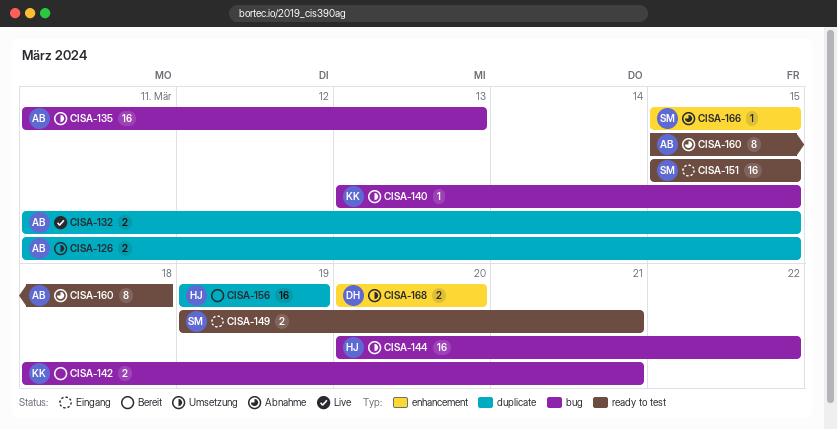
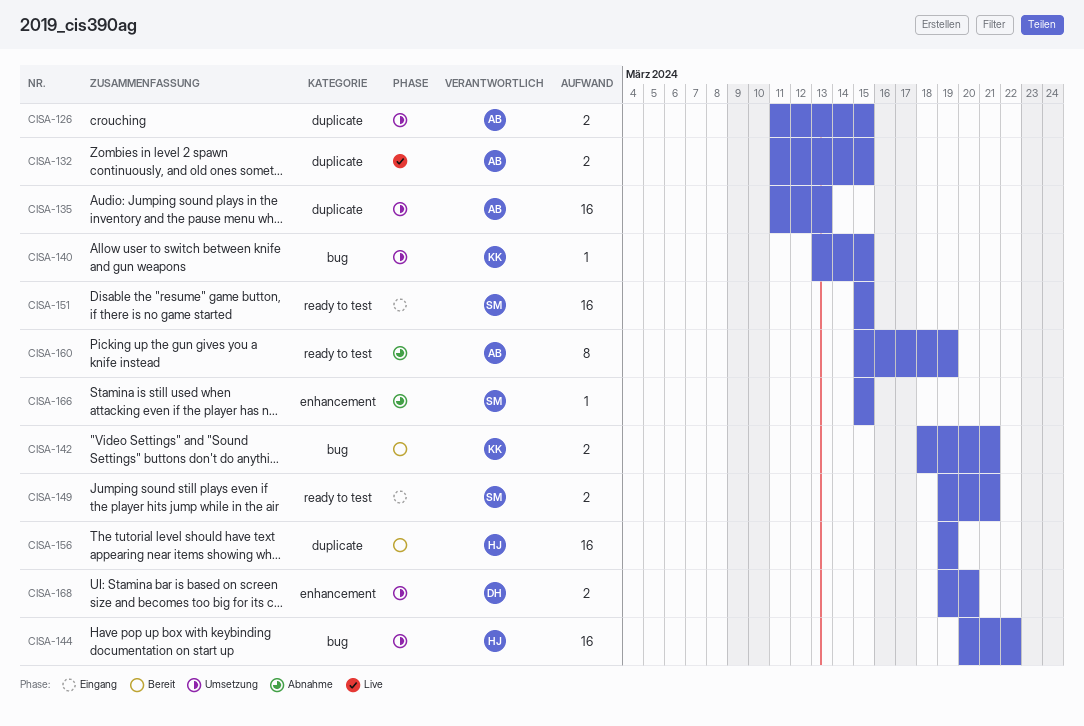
CISA-135, label: bug -> duplicate
CISA-160, due: Mar 18 -> Mar 19
CISA-168, start: Mar 20 -> Mar 19

